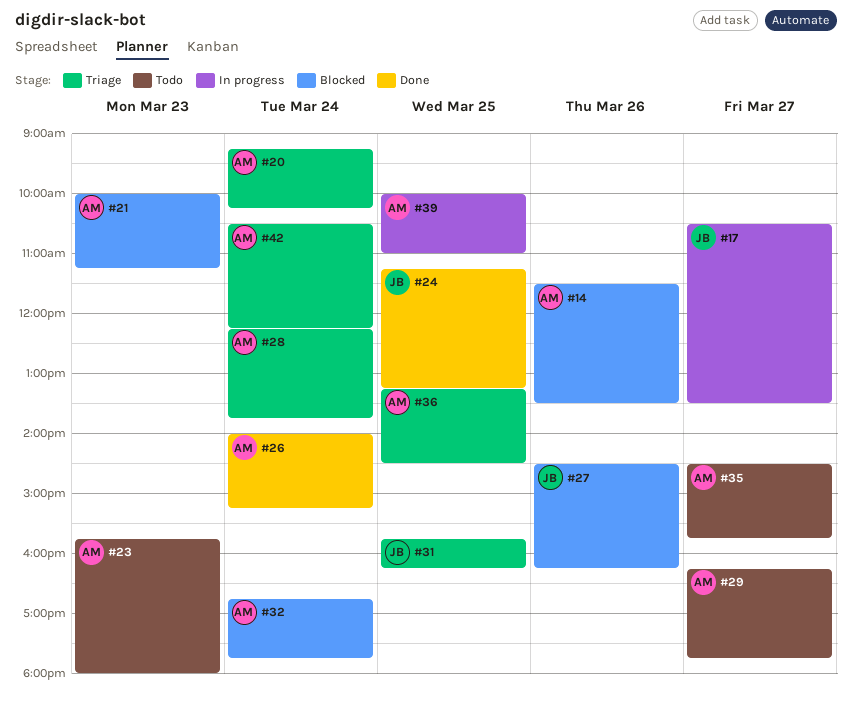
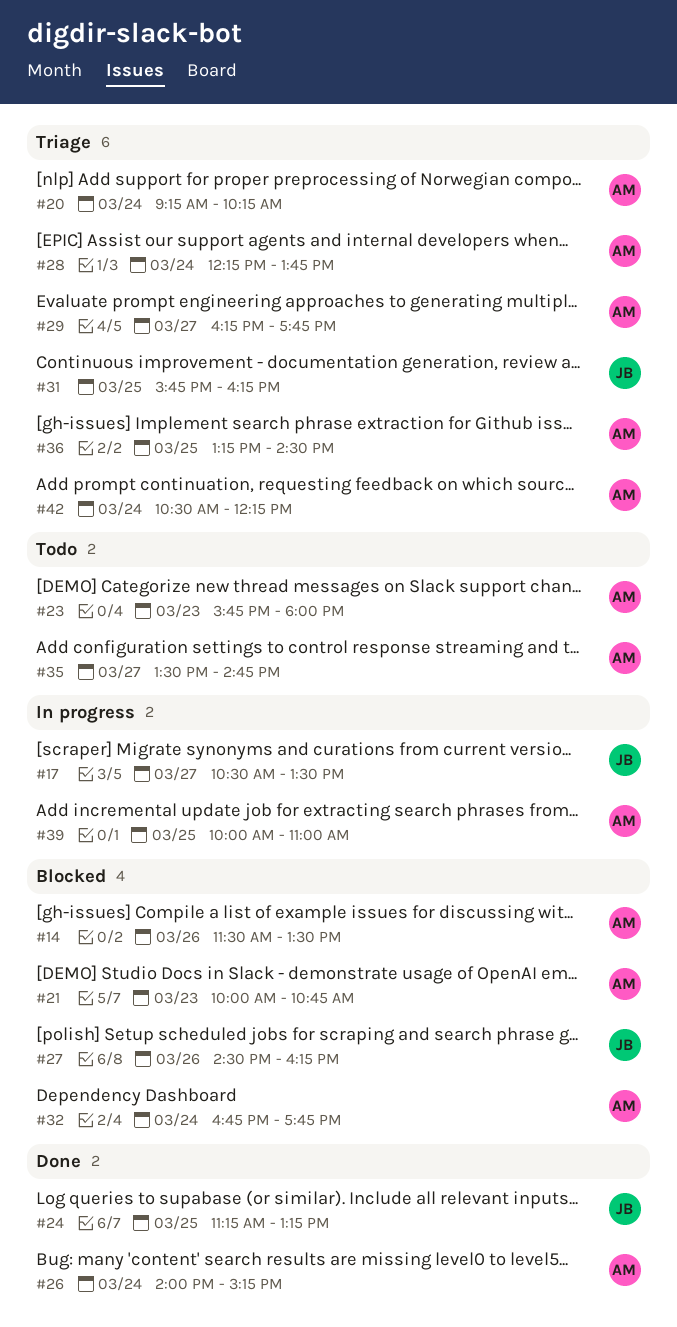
#21, ends: 11:15 -> 10:45
#29, status: Todo -> Triage
#35, begins: 14:30 -> 13:30
#35, ends: 15:45 -> 14:45

